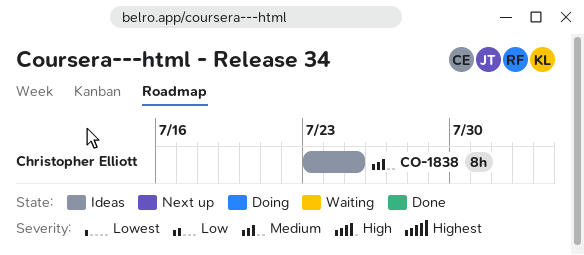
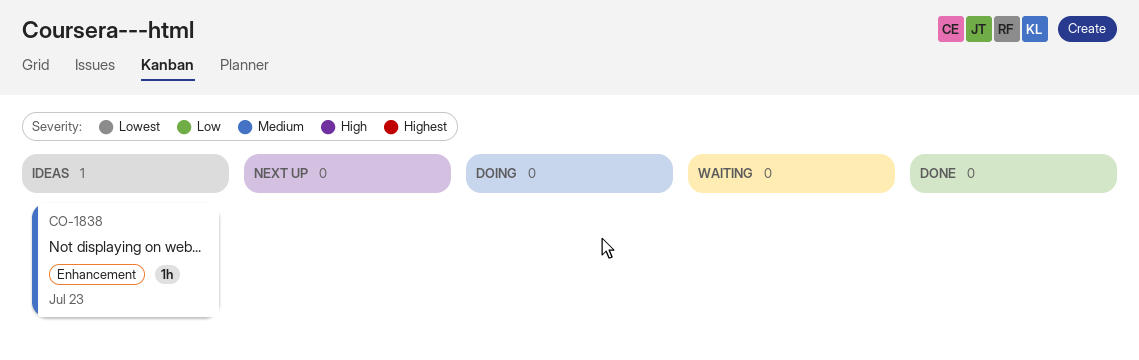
CO-1838, estimate: 8h -> 1h
CO-1838, due: Jul 25 -> Jul 23

